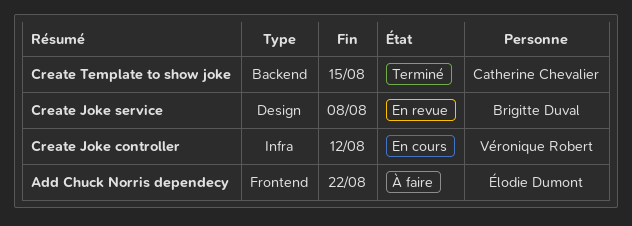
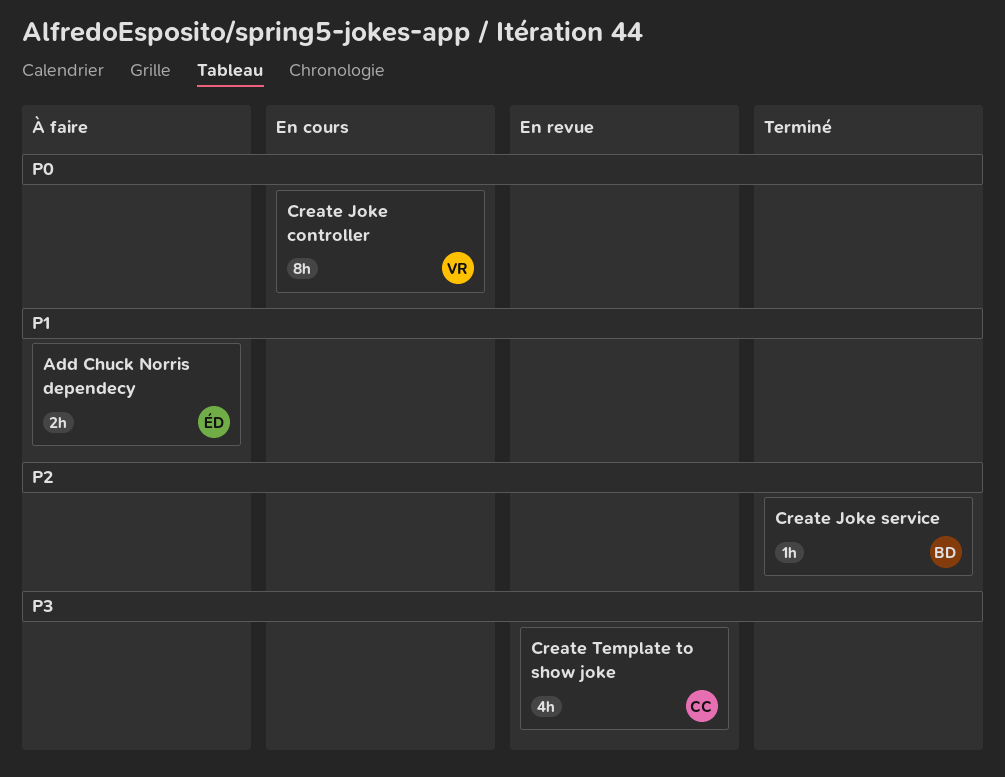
Create Joke service, status: En revue -> Terminé
Create Template to show joke, status: Terminé -> En revue

